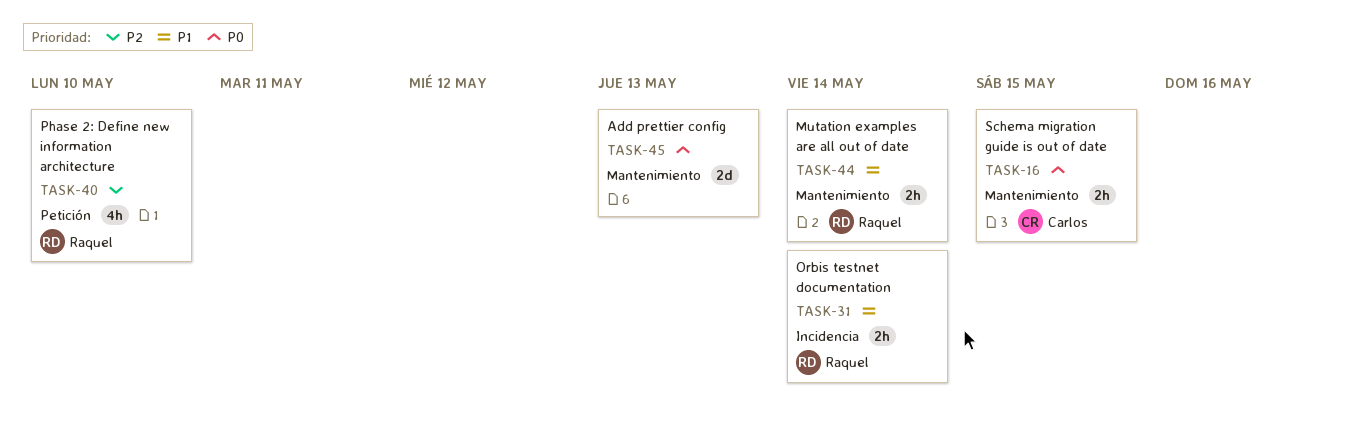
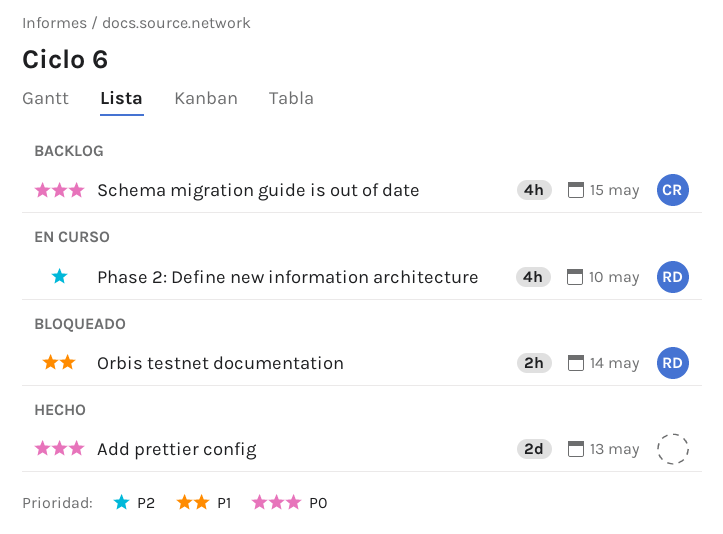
Mutation examples are all out of date: present -> none
Schema migration guide is out of date, estimate: 2h -> 4h

